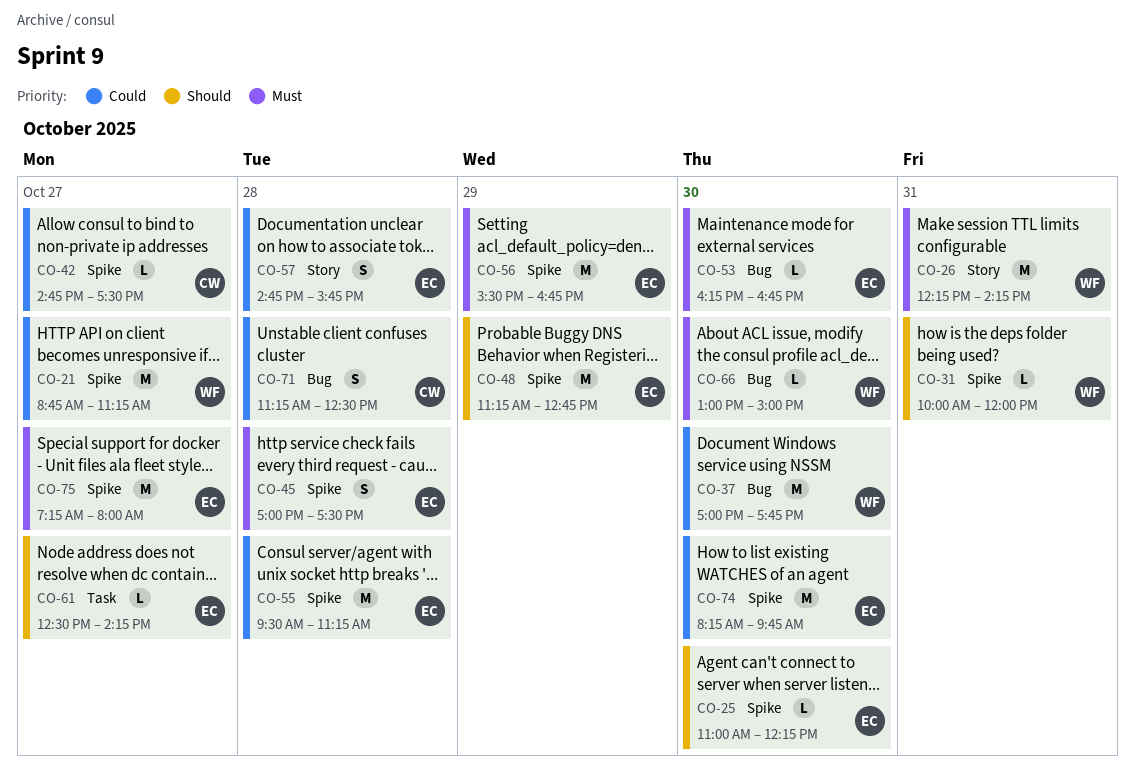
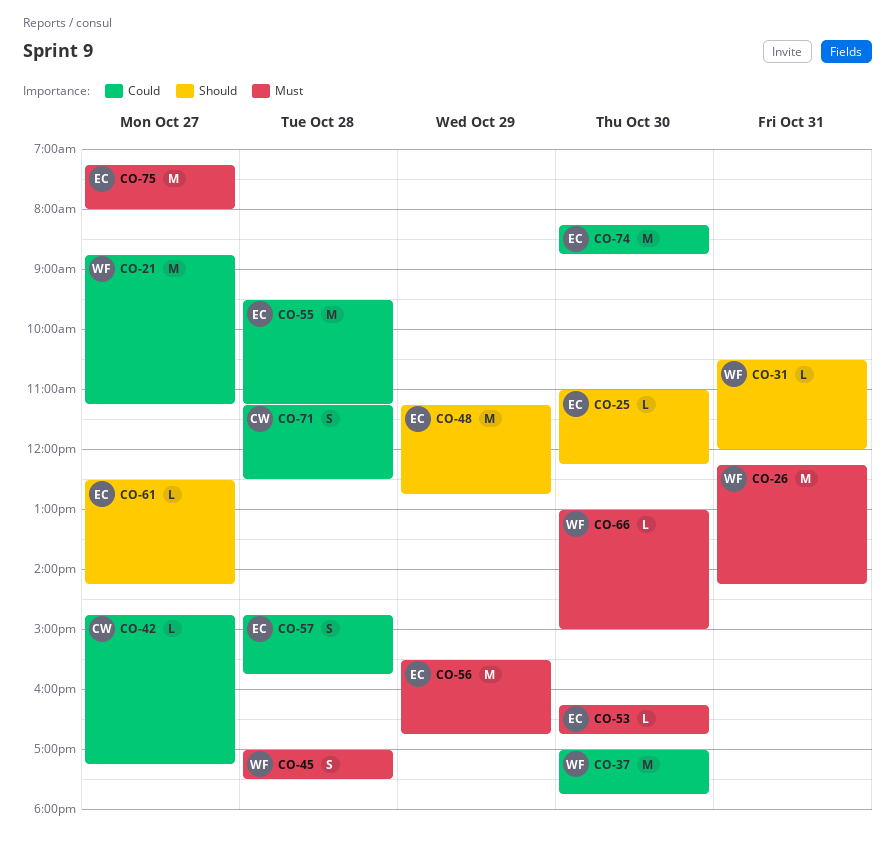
CO-31, begins: 10:00 -> 10:30
CO-42, ends: 17:30 -> 17:15
CO-45, owner: EC -> WF
CO-74, ends: 09:45 -> 08:45

